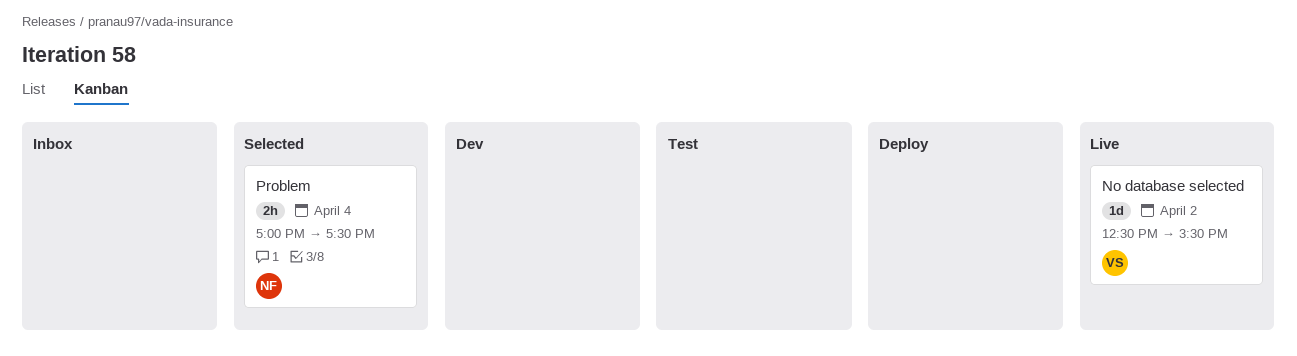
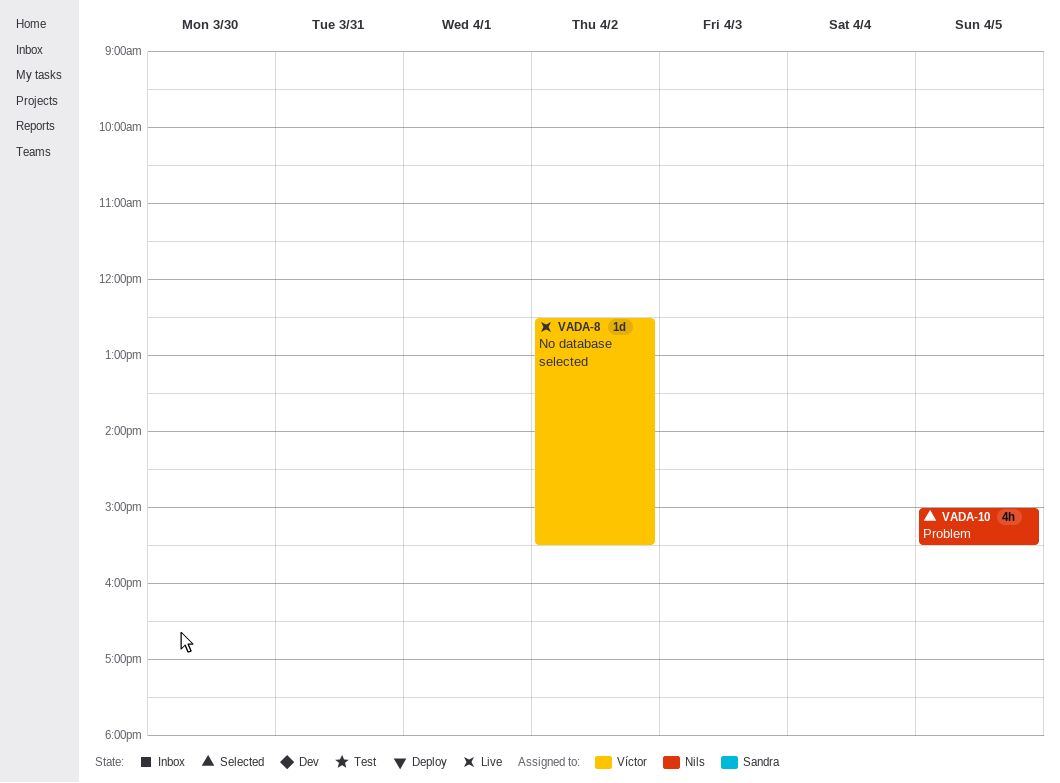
Problem, estimate: 2h -> 4h
Problem, day: Apr 4 -> Apr 5
Problem, begins: 17:00 -> 15:00
Problem, ends: 17:30 -> 15:30

